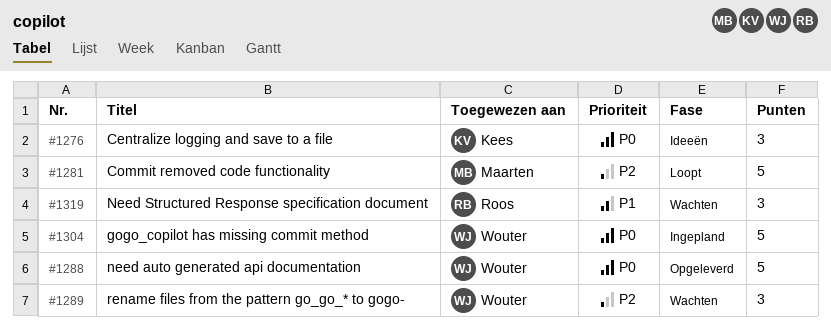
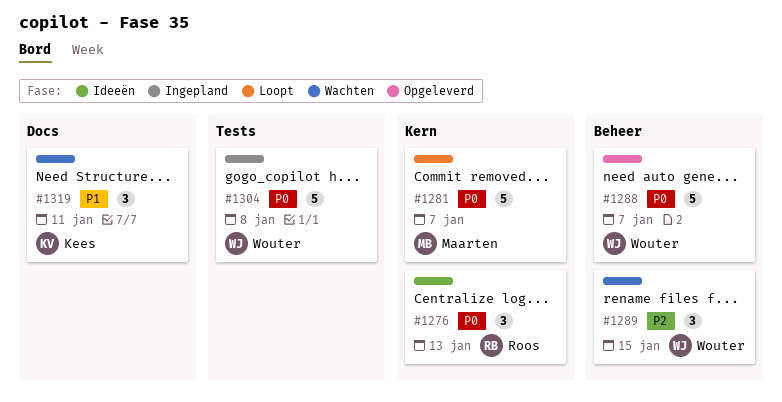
#1276, owner: Kees -> Roos
#1281, priority: P2 -> P0
#1319, owner: Roos -> Kees

